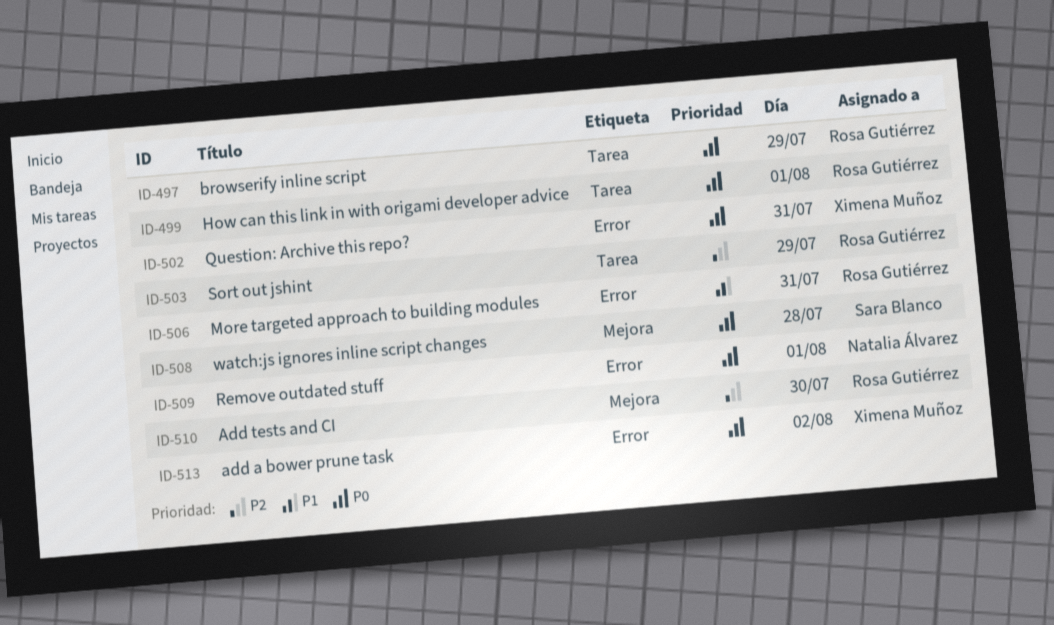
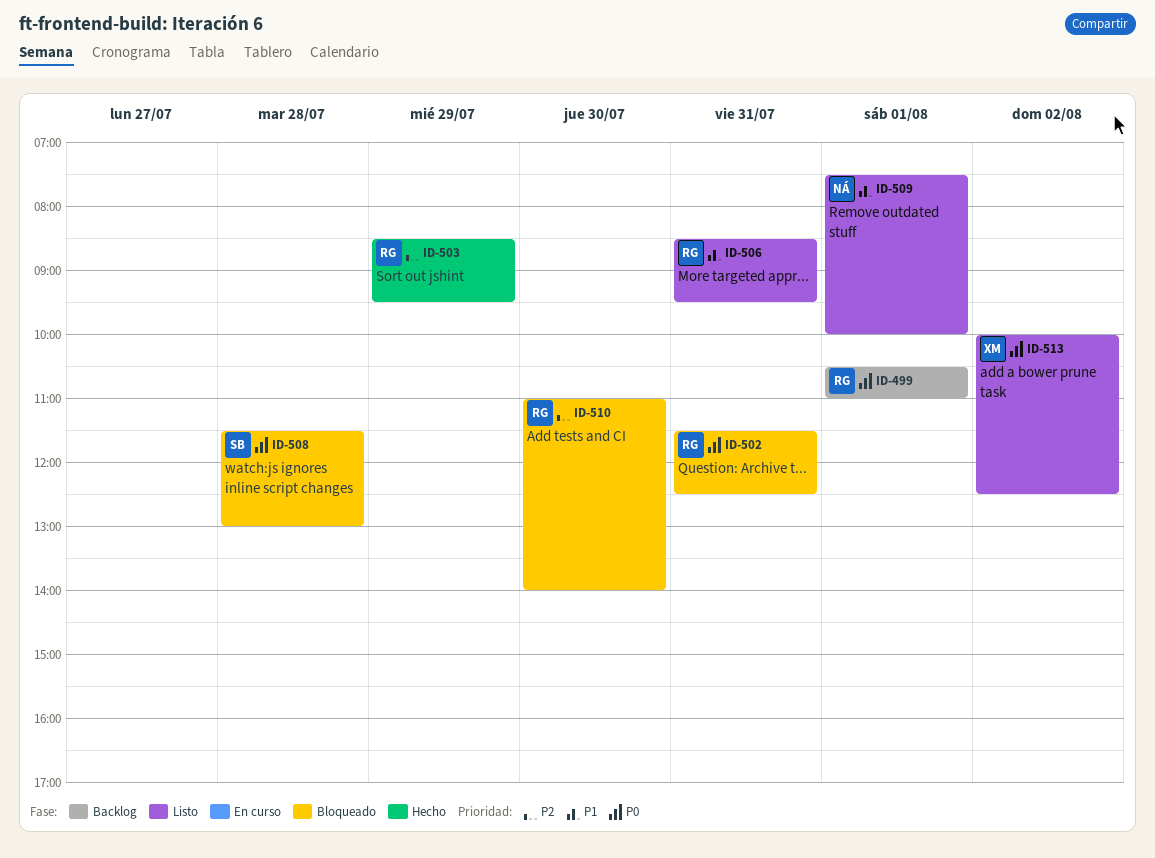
ID-497: present -> none
ID-502, owner: Ximena Muñoz -> Rosa Gutiérrez
ID-509, priority: P0 -> P1

